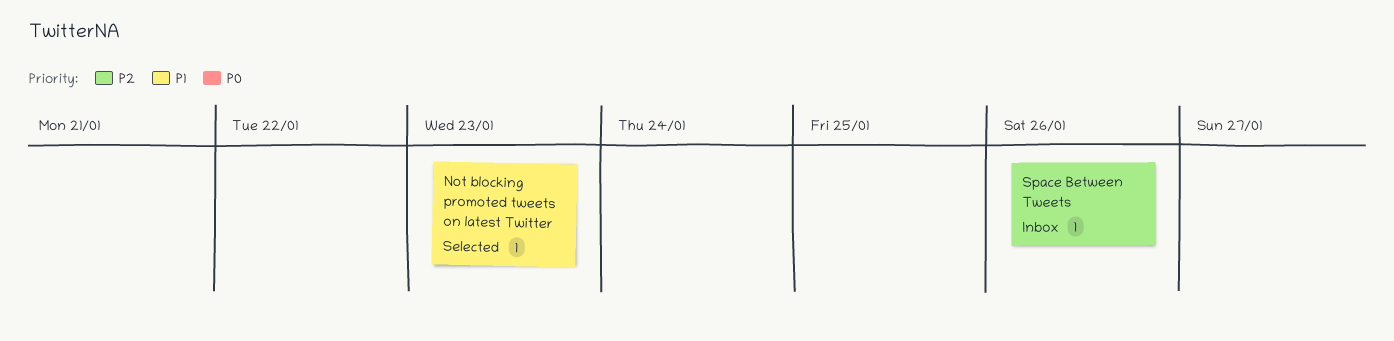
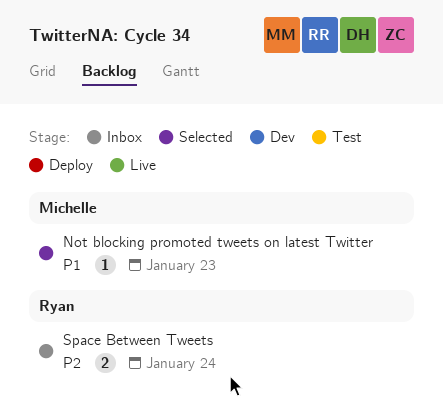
Space Between Tweets, estimate: 1 -> 2
Space Between Tweets, due: Jan 26 -> Jan 24

